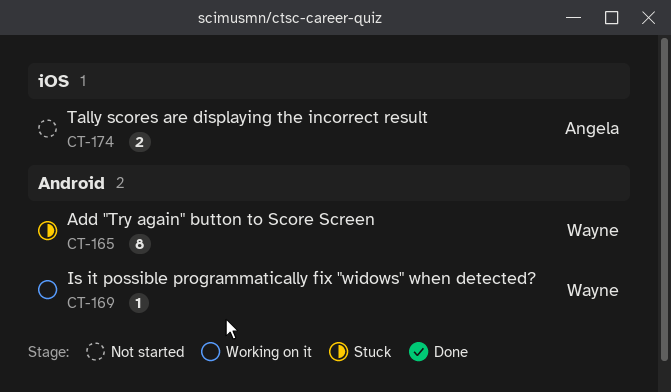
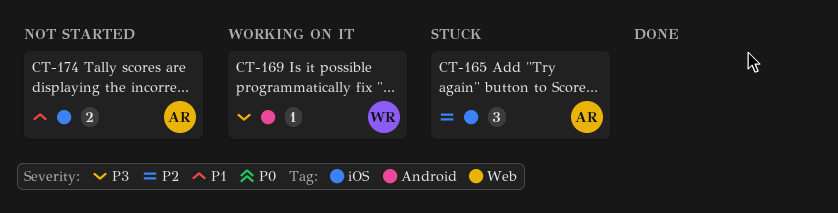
CT-165, owner: Wayne -> Angela
CT-165, label: Android -> iOS
CT-165, estimate: 8 -> 3

